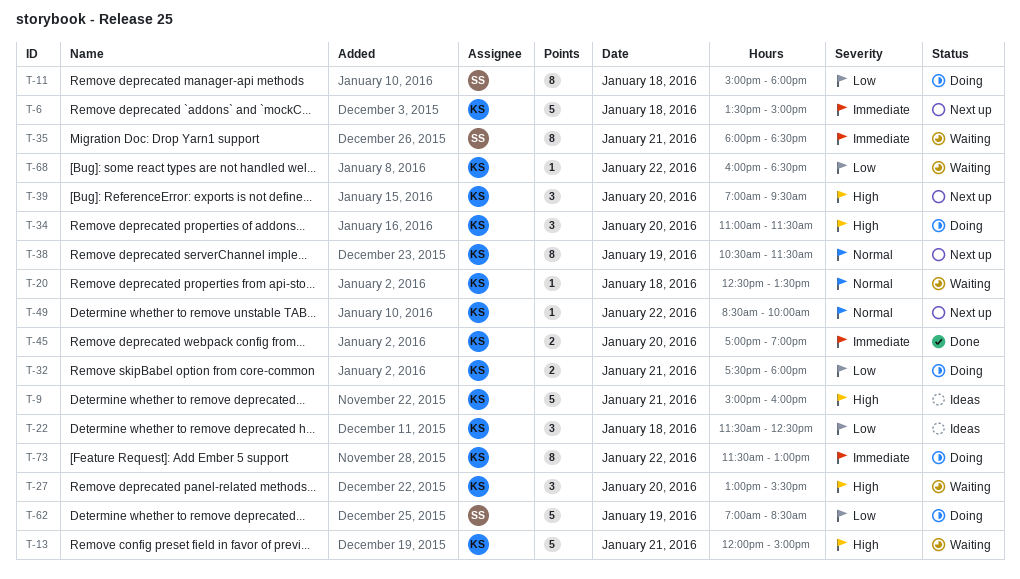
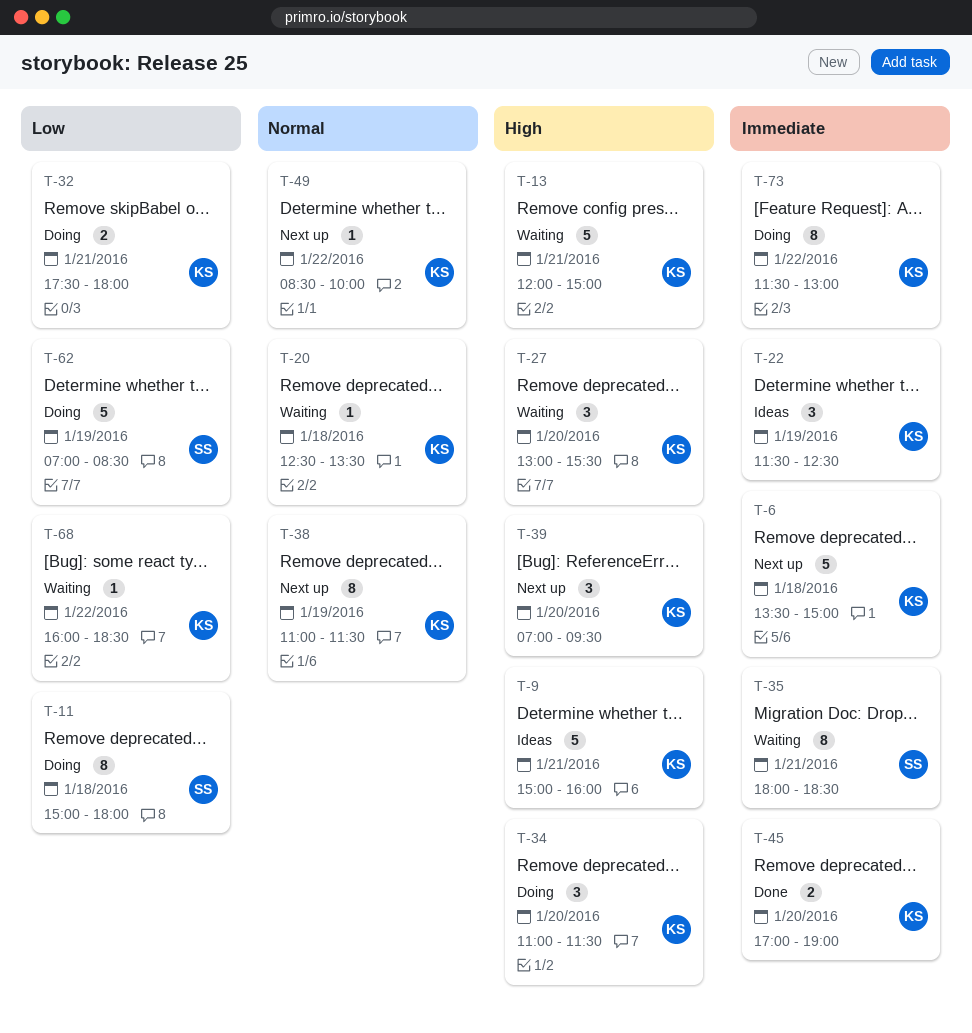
T-22, priority: Low -> Immediate
T-22, day: Jan 18 -> Jan 19
T-38, begins: 10:30 -> 11:00

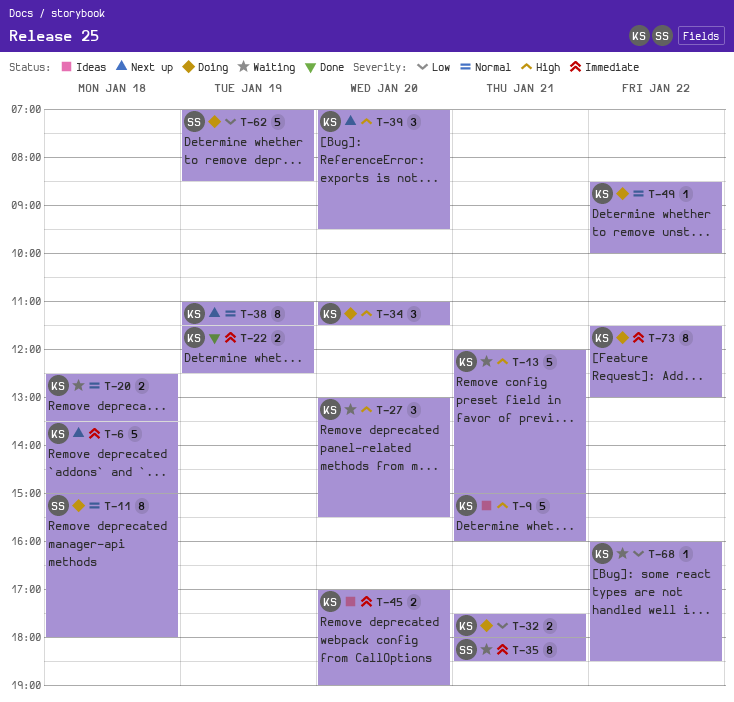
T-11, priority: Low -> Normal
T-20, estimate: 1 -> 2
T-22, status: Ideas -> Done
T-22, estimate: 3 -> 2
T-45, status: Done -> Ideas
T-49, status: Next up -> Doing

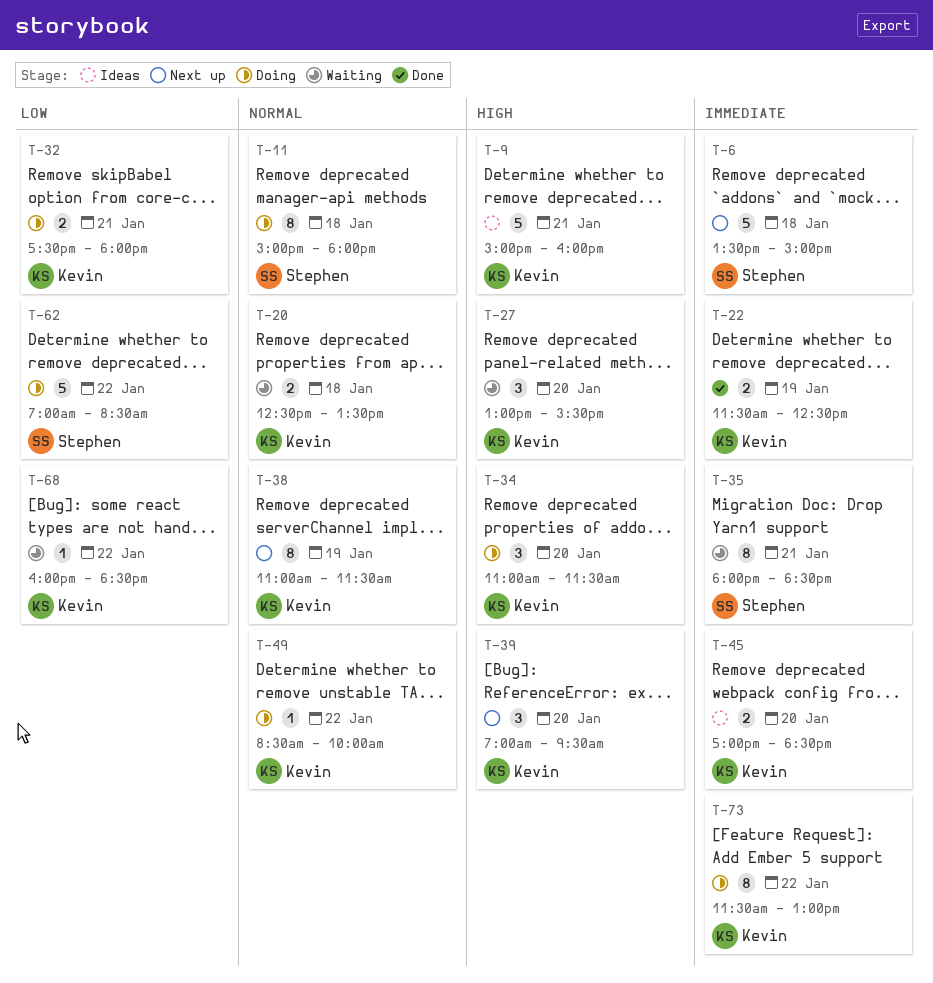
T-6, owner: Kevin -> Stephen
T-13: present -> none
T-45, ends: 19:00 -> 18:30
T-62, day: Jan 19 -> Jan 22

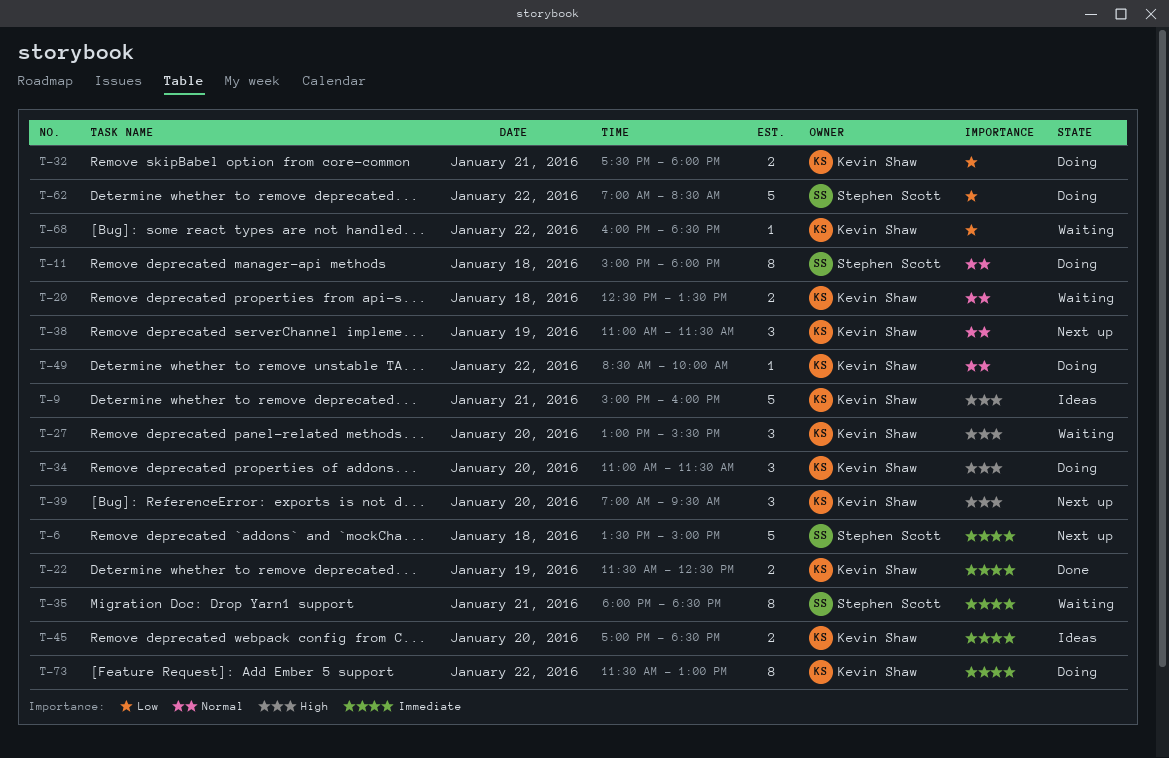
T-38, estimate: 8 -> 3

